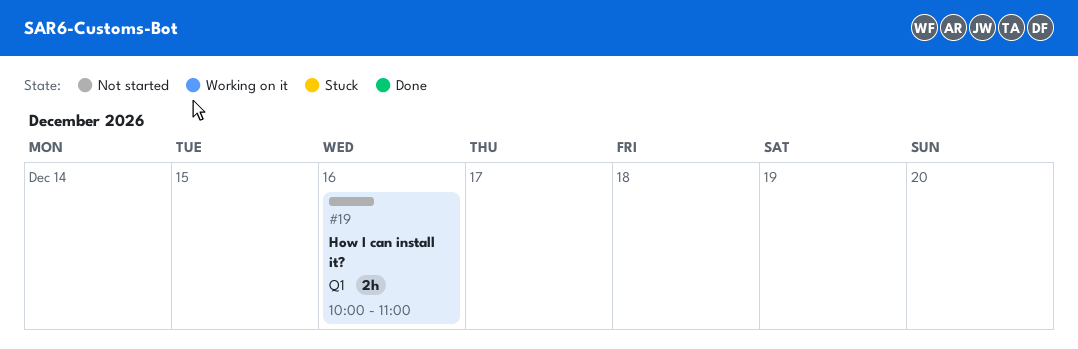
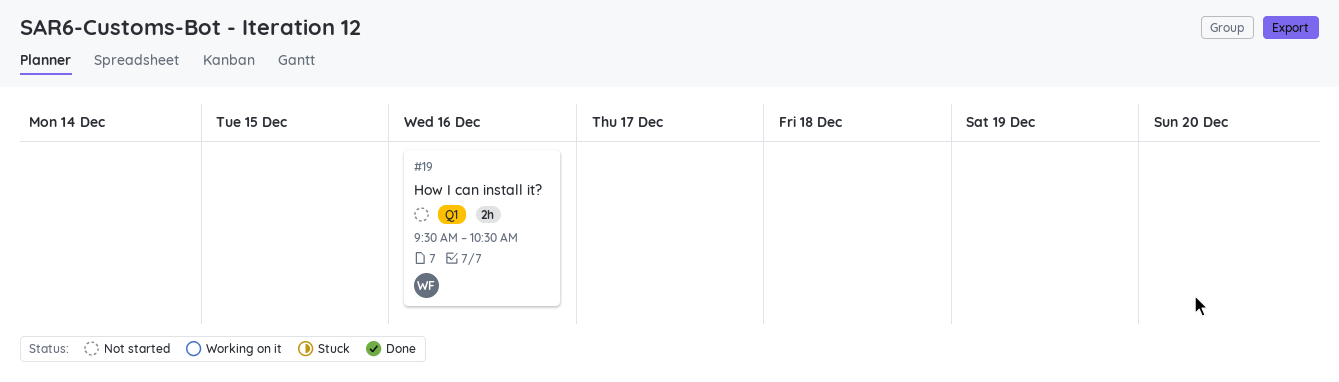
#19, begins: 10:00 -> 09:30
#19, ends: 11:00 -> 10:30

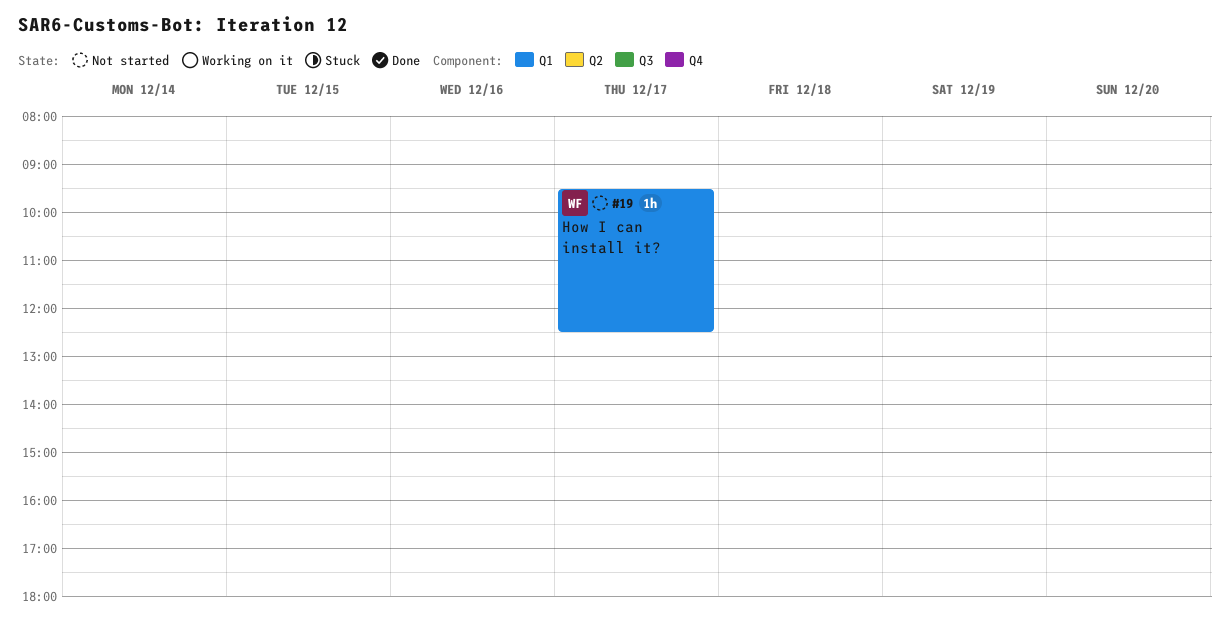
#19, estimate: 2h -> 1h
#19, day: Dec 16 -> Dec 17
#19, ends: 10:30 -> 12:30

